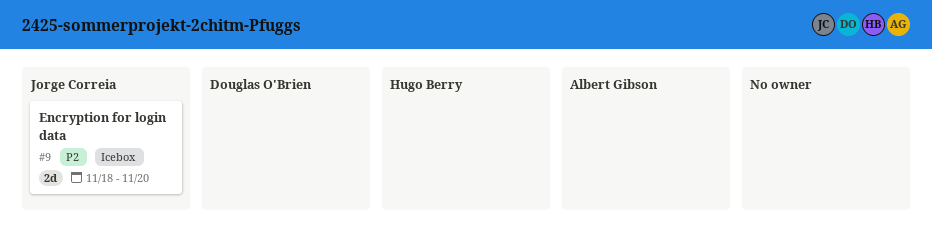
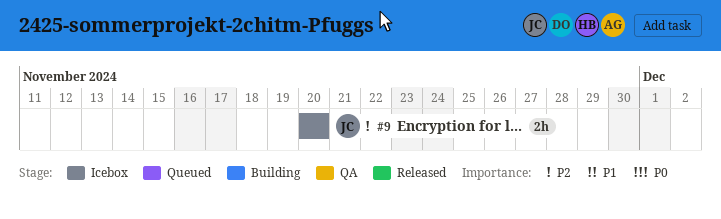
#9, estimate: 2d -> 2h
#9, start: Nov 18 -> Nov 20

